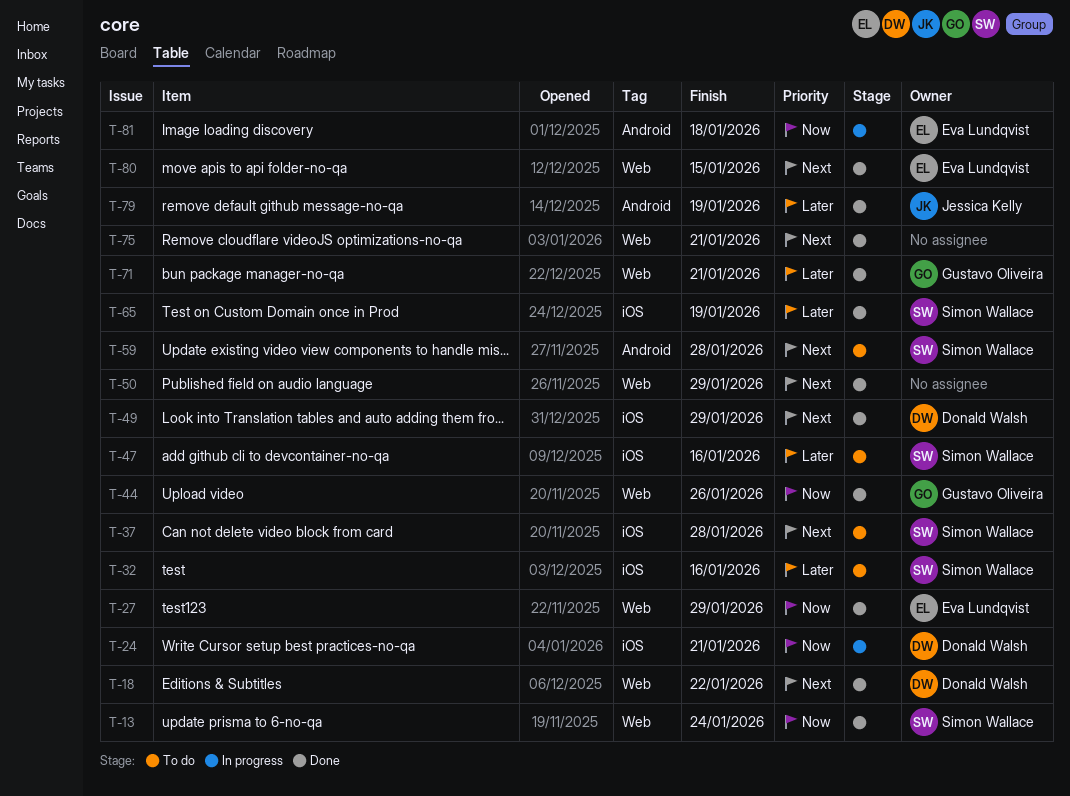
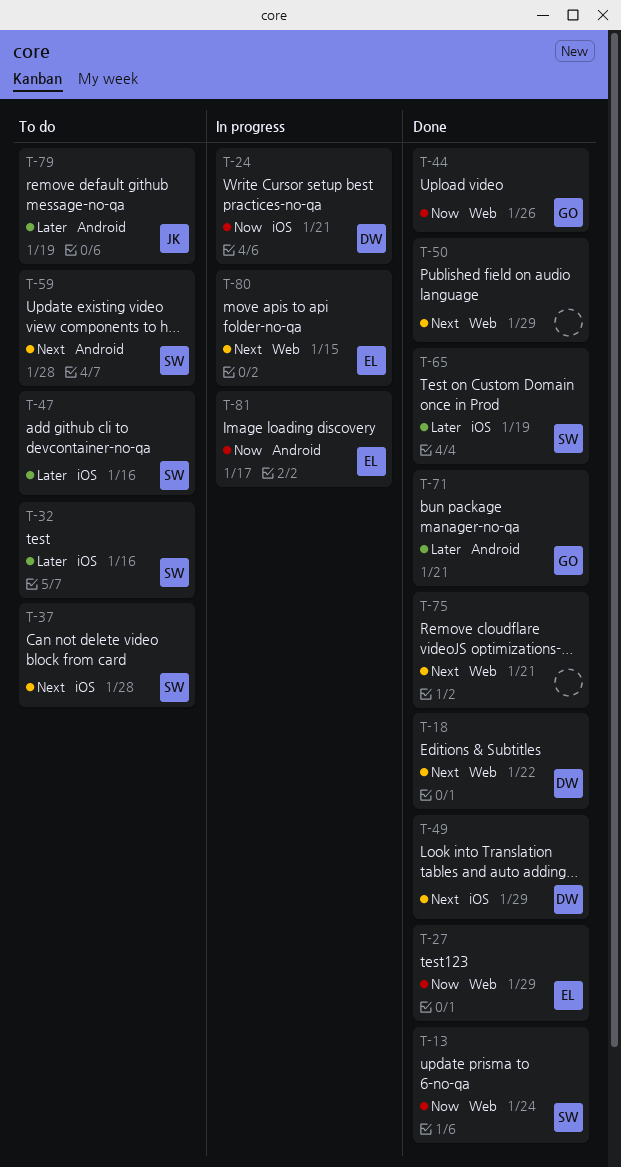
T-71, label: Web -> Android
T-79, status: Done -> To do
T-80, status: Done -> In progress
T-81, due: Jan 18 -> Jan 17

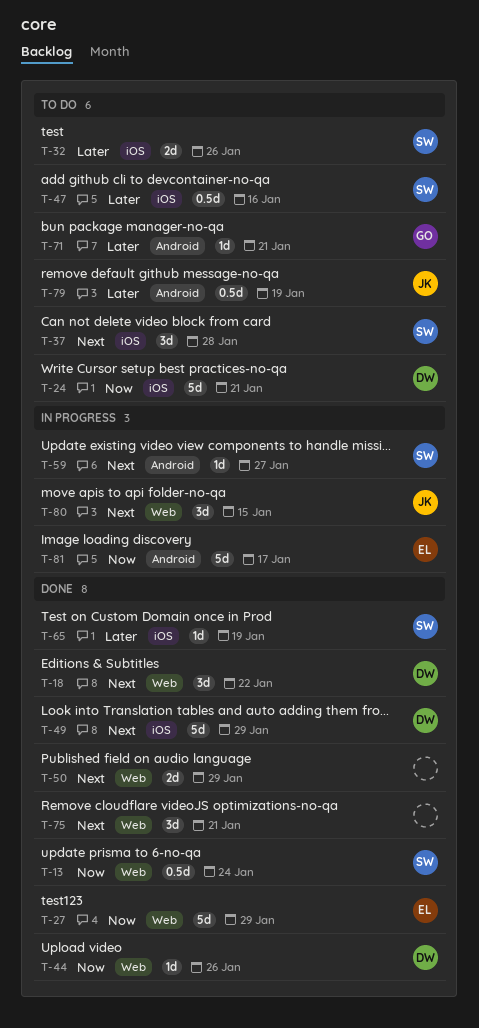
T-24, status: In progress -> To do
T-32, due: Jan 16 -> Jan 26
T-44, owner: GO -> DW
T-59, status: To do -> In progress
T-59, due: Jan 28 -> Jan 27
T-71, status: Done -> To do
T-80, owner: EL -> JK

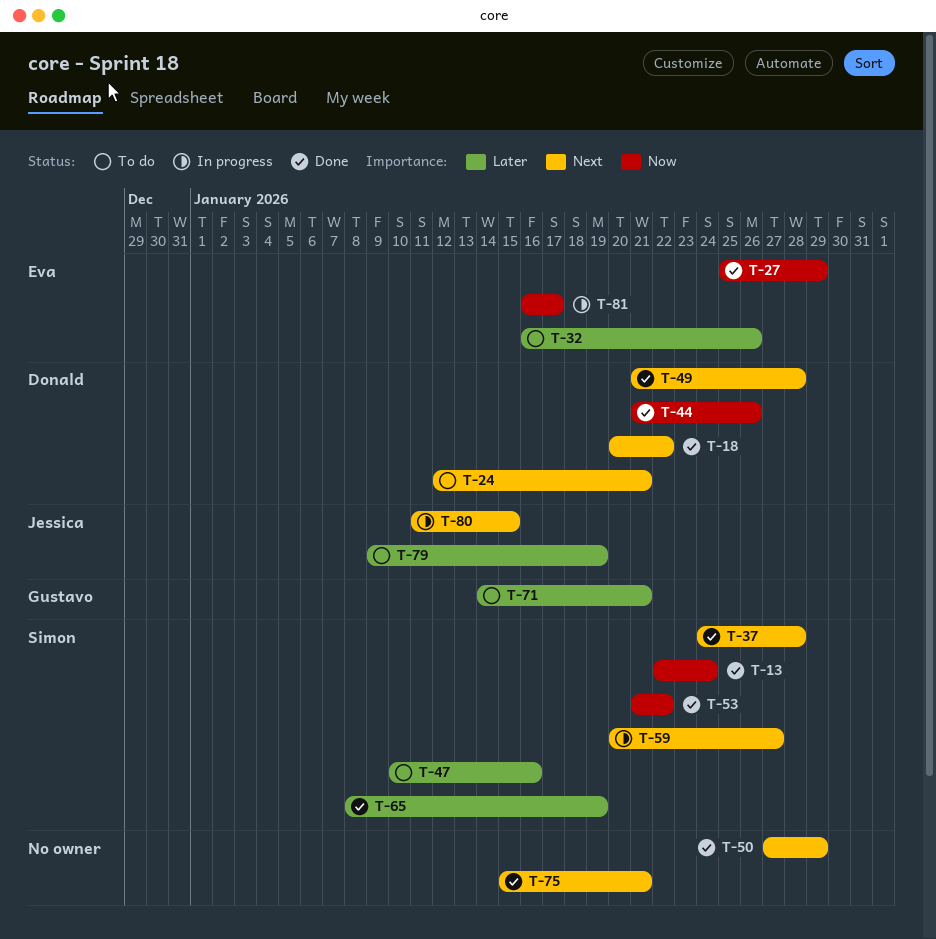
T-24, priority: Now -> Next
T-32, owner: Simon -> Eva
T-37, status: To do -> Done
T-49, due: Jan 29 -> Jan 28
T-53: none -> present

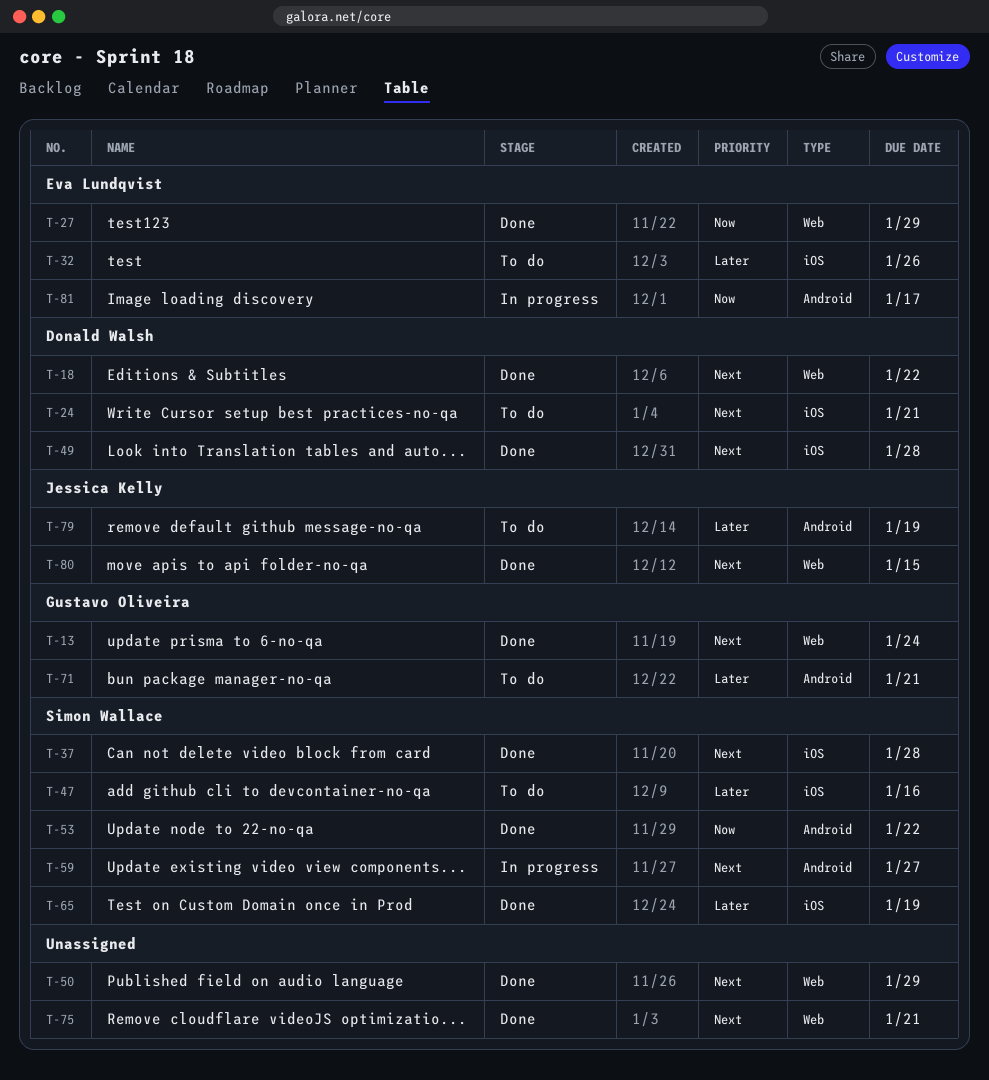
T-13, owner: Simon Wallace -> Gustavo Oliveira
T-13, priority: Now -> Next
T-44: present -> none
T-80, status: In progress -> Done

